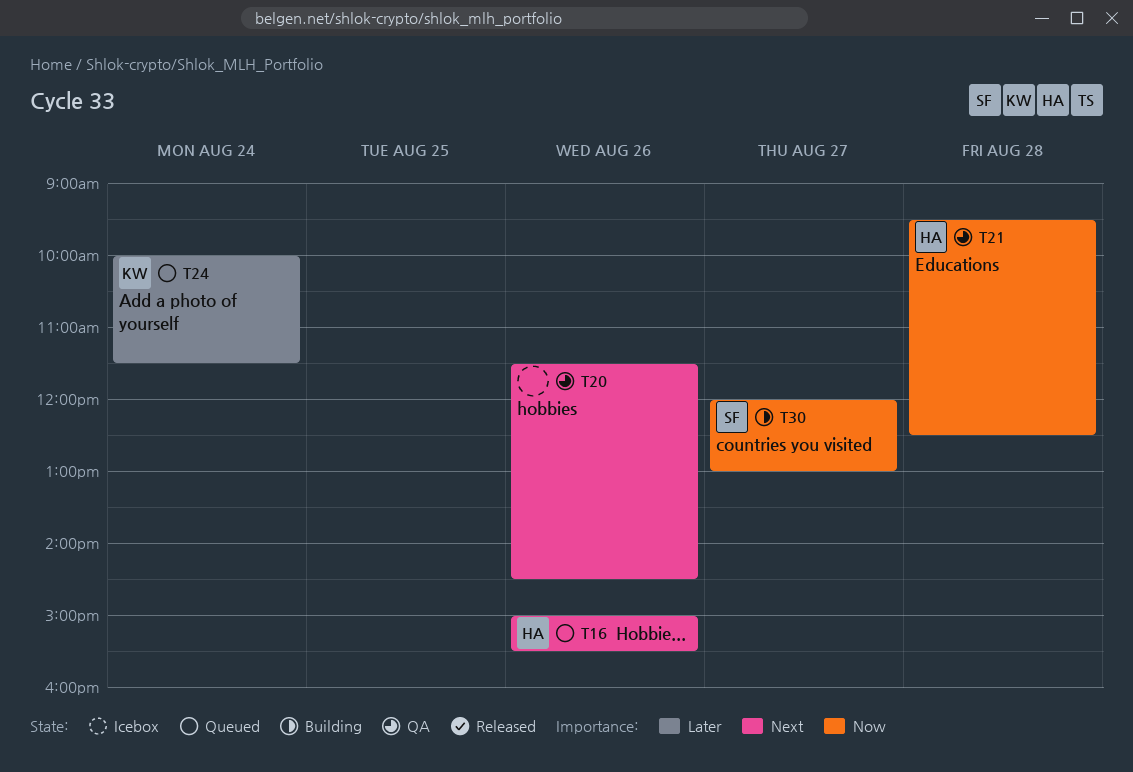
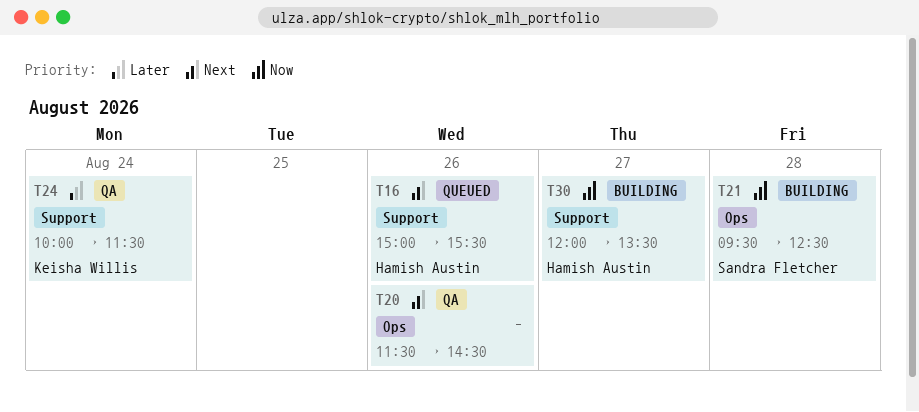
T21, status: QA -> Building
T21, owner: Hamish Austin -> Sandra Fletcher
T24, status: Queued -> QA
T30, owner: Sandra Fletcher -> Hamish Austin
T30, ends: 13:00 -> 13:30

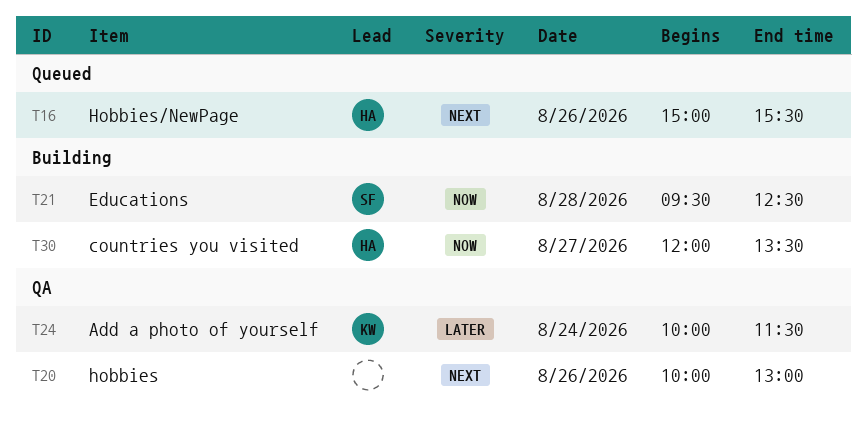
T20, begins: 11:30 -> 10:00
T20, ends: 14:30 -> 13:00

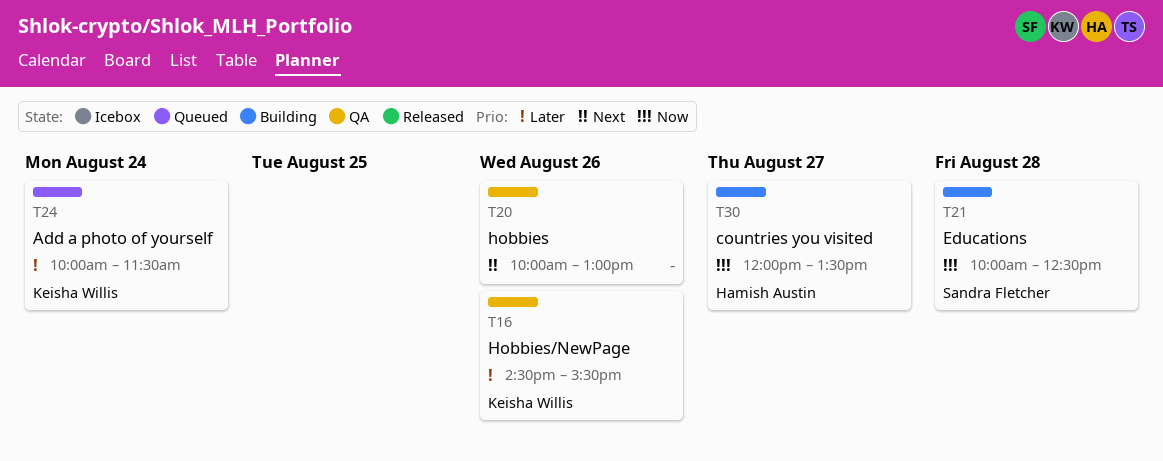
T16, status: Queued -> QA
T16, owner: Hamish Austin -> Keisha Willis
T16, priority: Next -> Later
T16, begins: 15:00 -> 14:30
T21, begins: 09:30 -> 10:00
T24, status: QA -> Queued

